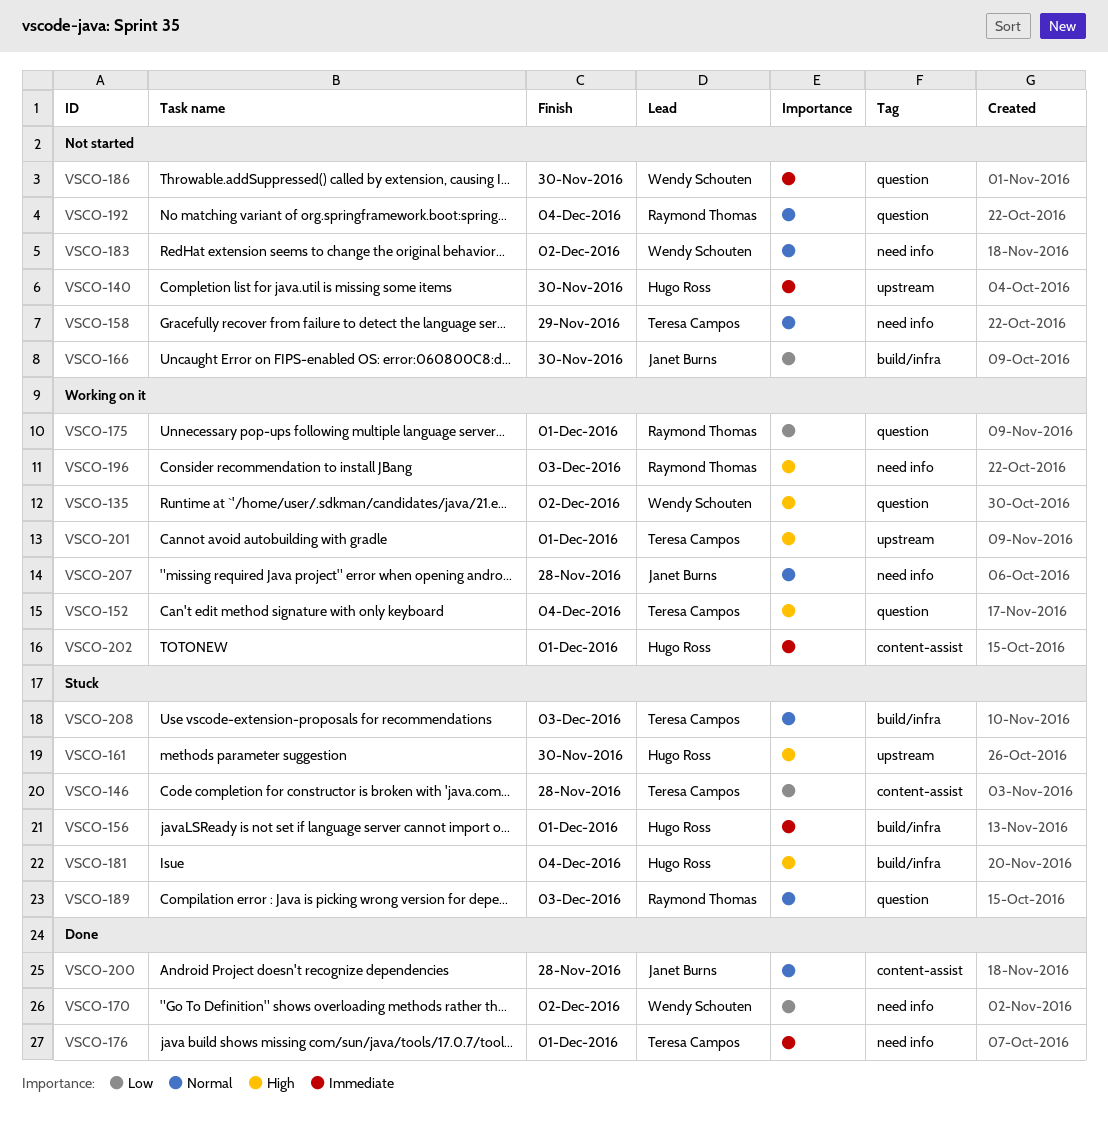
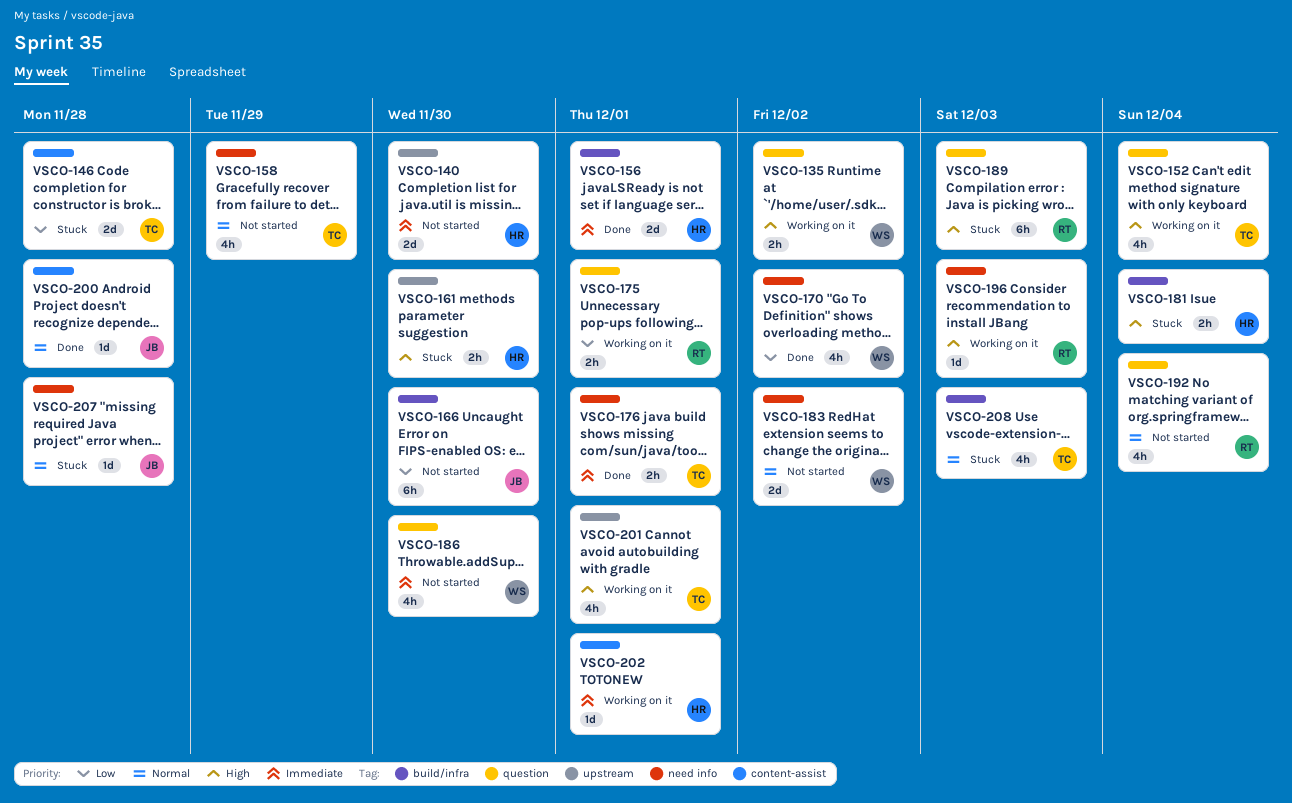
VSCO-156, status: Stuck -> Done
VSCO-189, priority: Normal -> High
VSCO-207, status: Working on it -> Stuck

